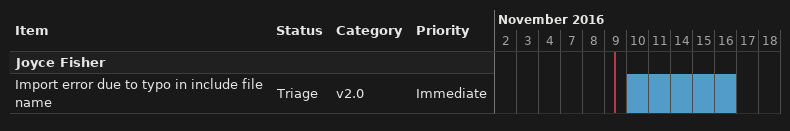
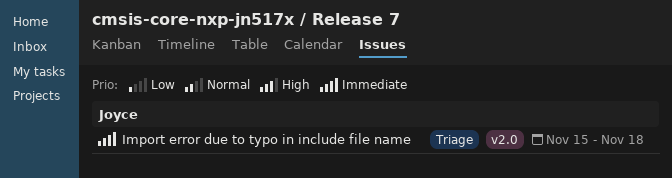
Import error due to typo in include file name, start: Nov 10 -> Nov 15
Import error due to typo in include file name, due: Nov 16 -> Nov 18

